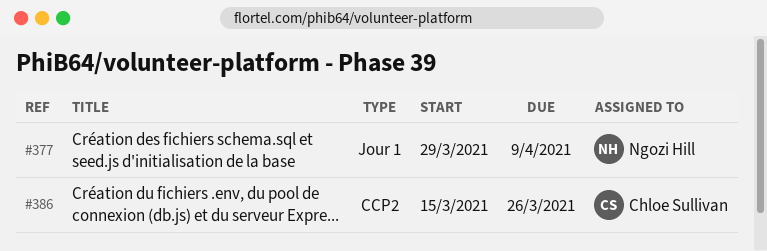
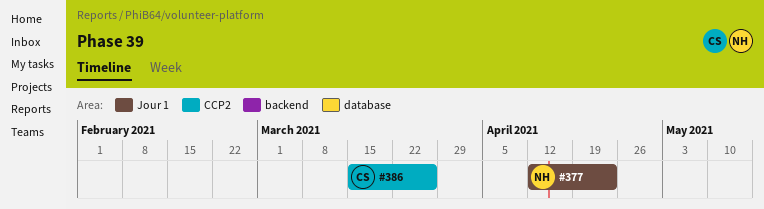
#377, start: Mar 29 -> Apr 12
#377, due: Apr 9 -> Apr 23

